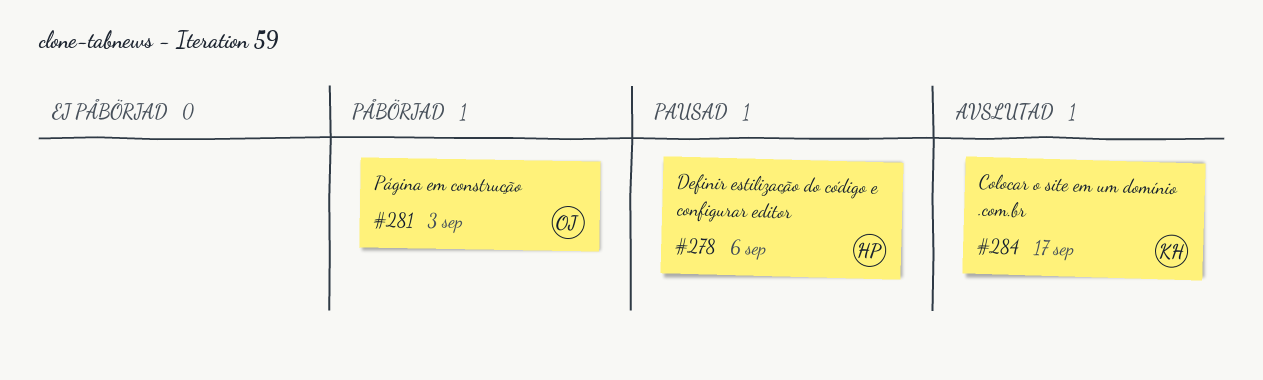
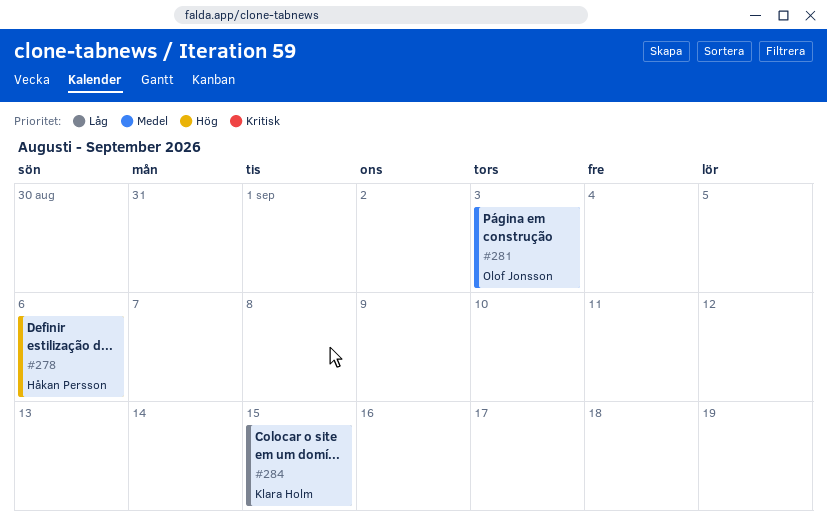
#284, due: Sep 17 -> Sep 15

